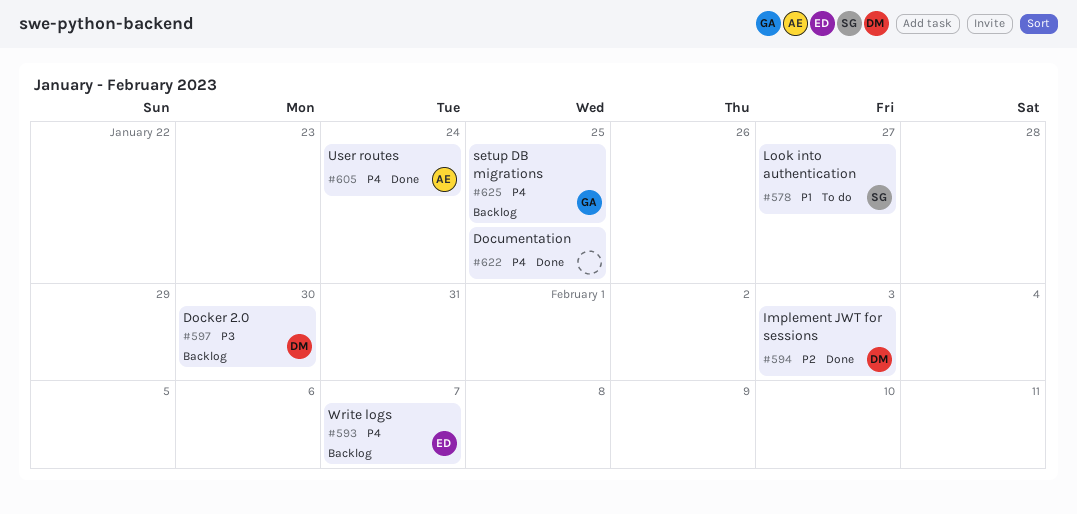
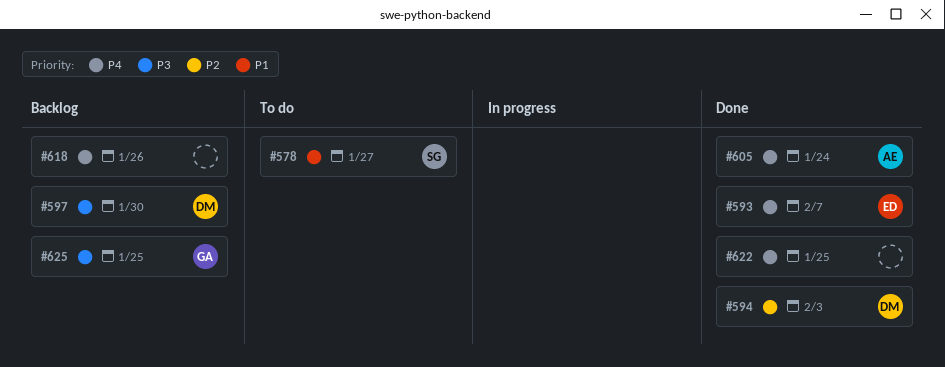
#593, status: Backlog -> Done
#618: none -> present
#625, priority: P4 -> P3

